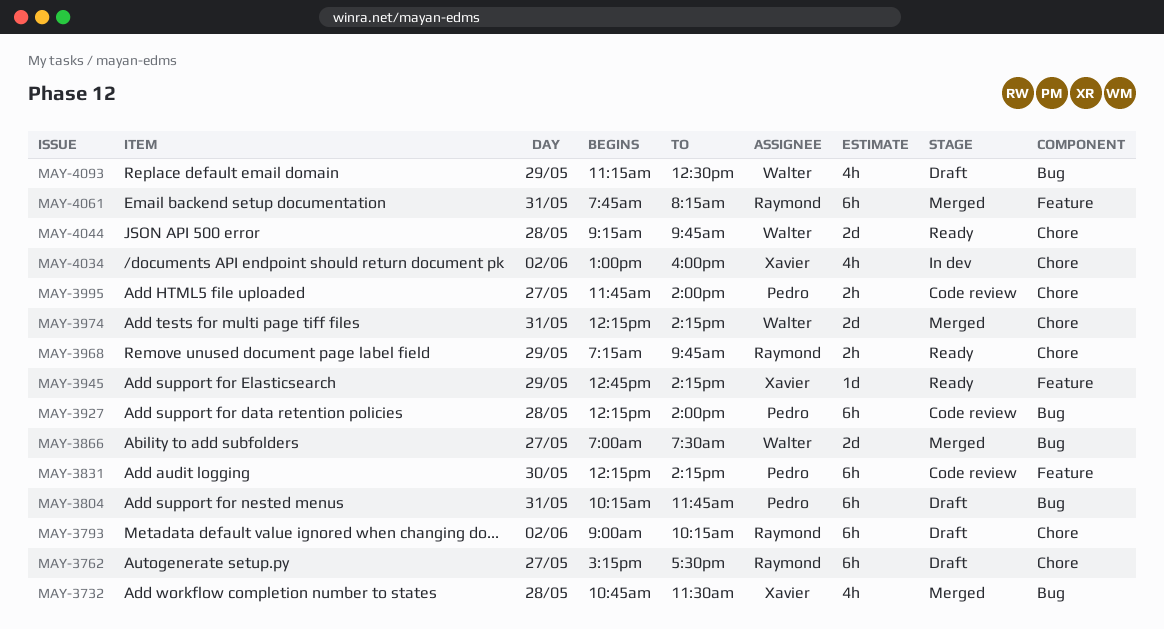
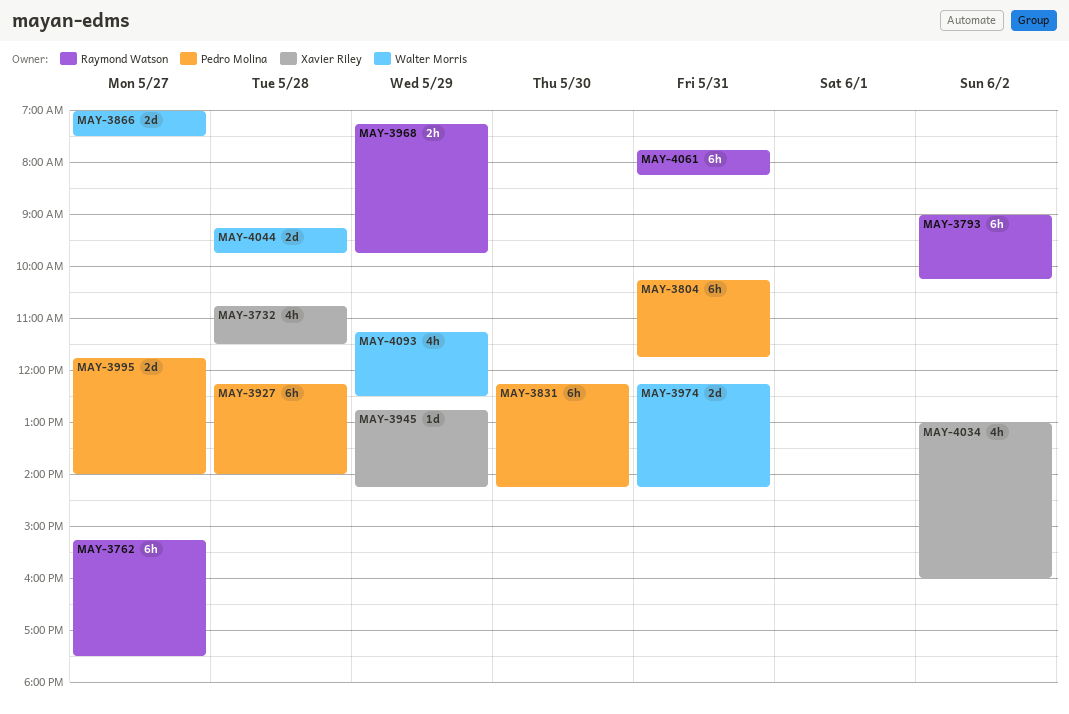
MAY-3995, estimate: 2h -> 2d

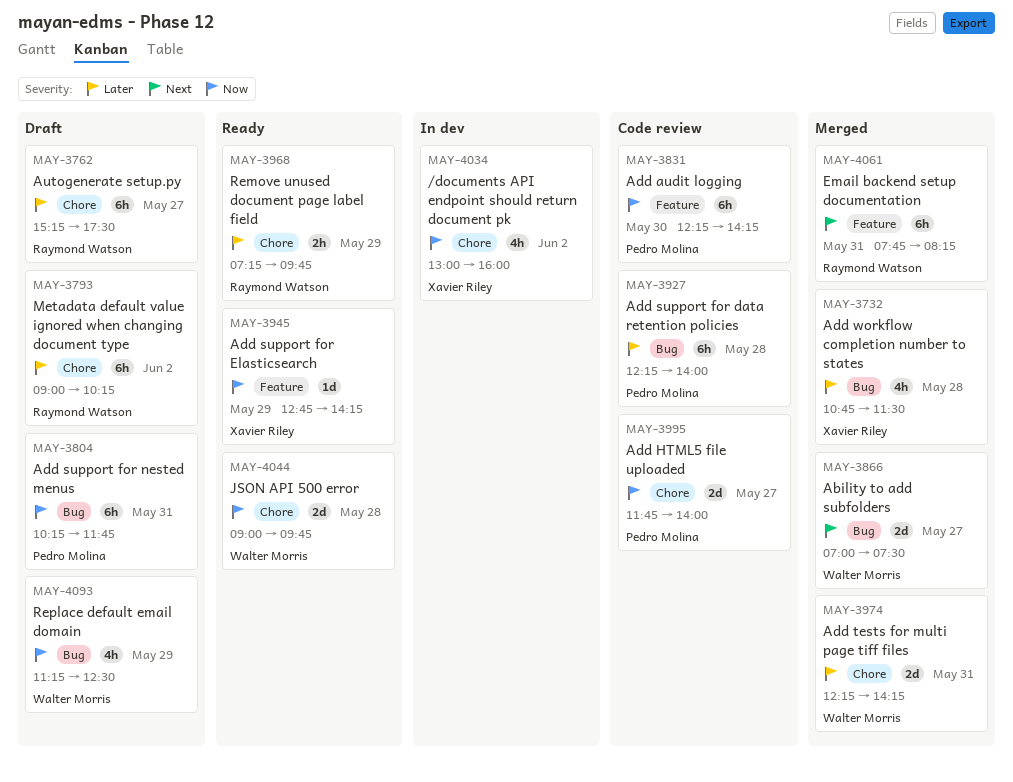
MAY-4044, begins: 09:15 -> 09:00

